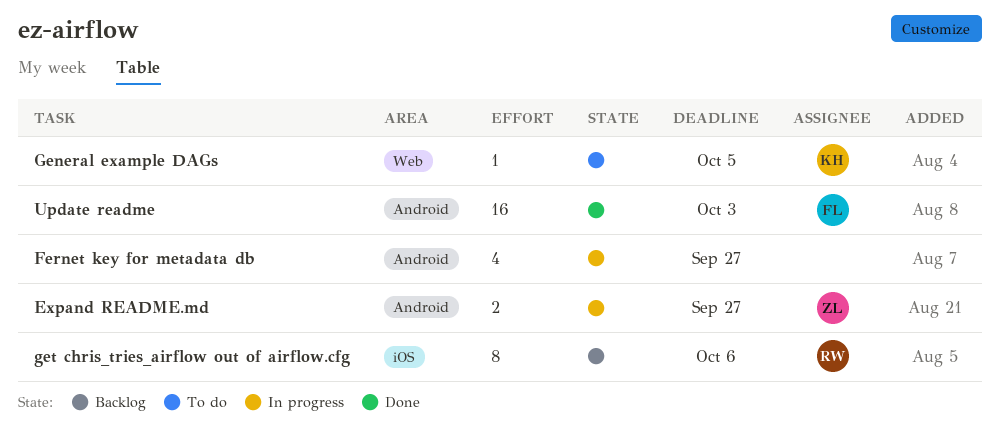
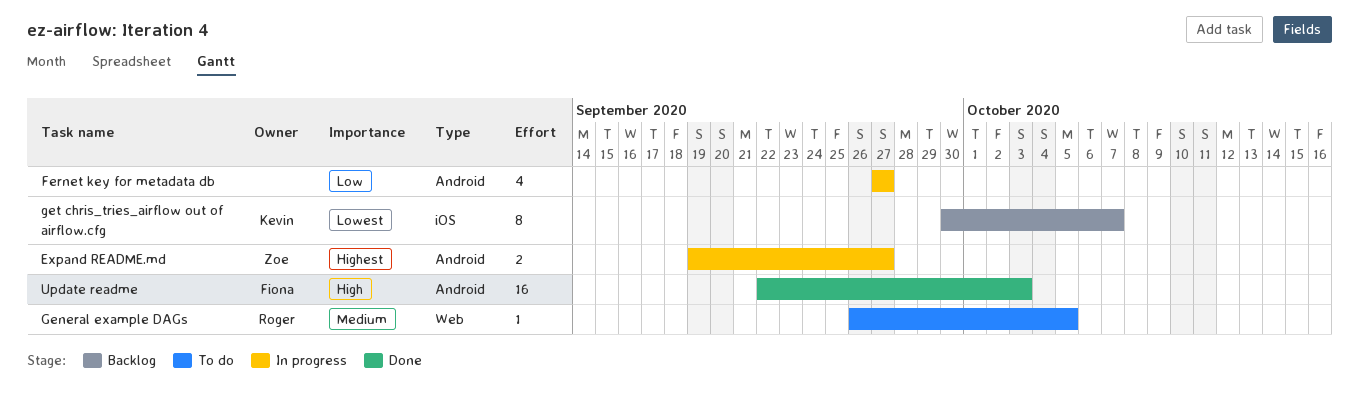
General example DAGs, owner: Kevin -> Roger
get chris_tries_airflow out of airflow.cfg, owner: Roger -> Kevin
get chris_tries_airflow out of airflow.cfg, due: Oct 6 -> Oct 7

